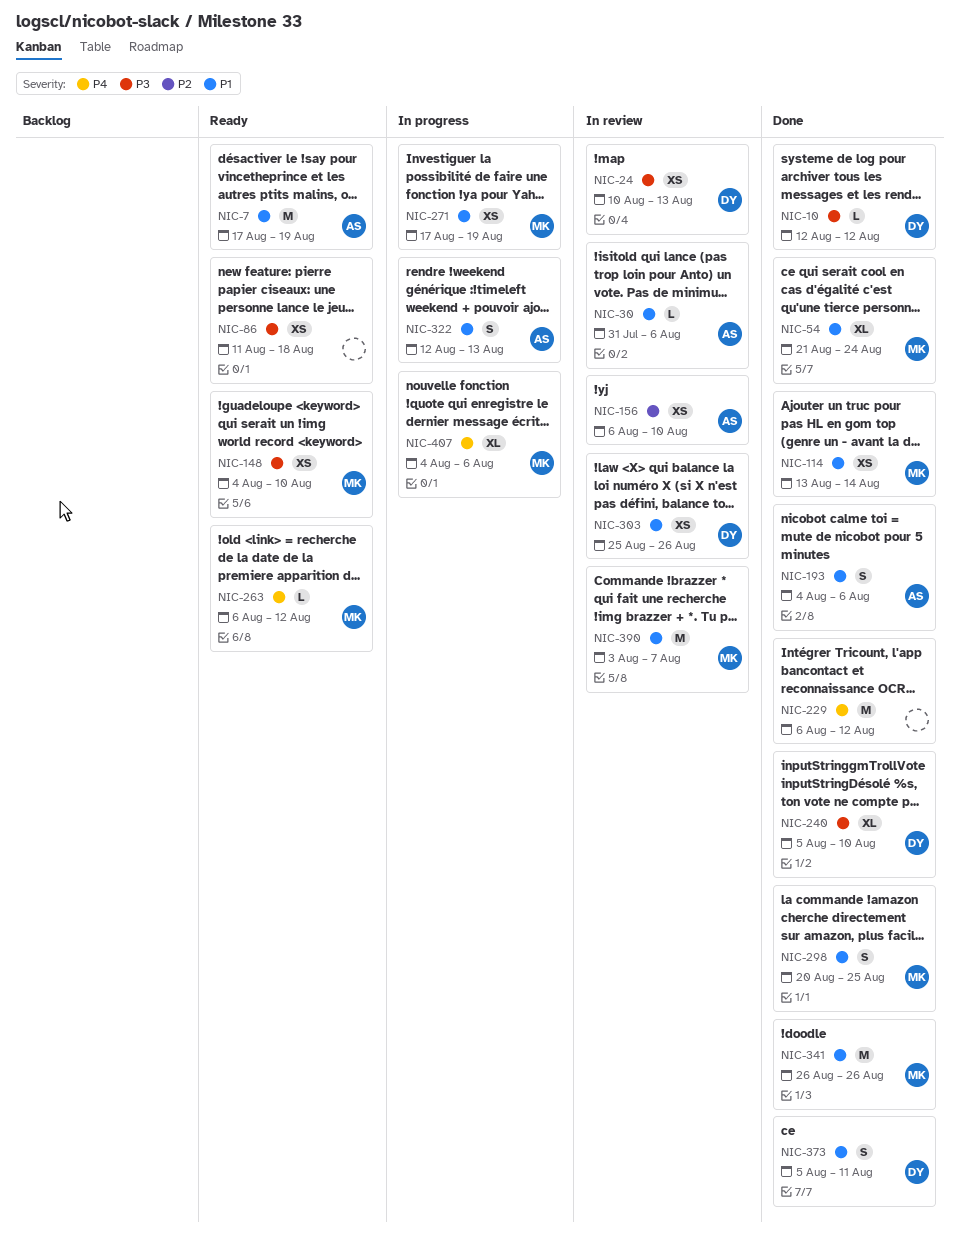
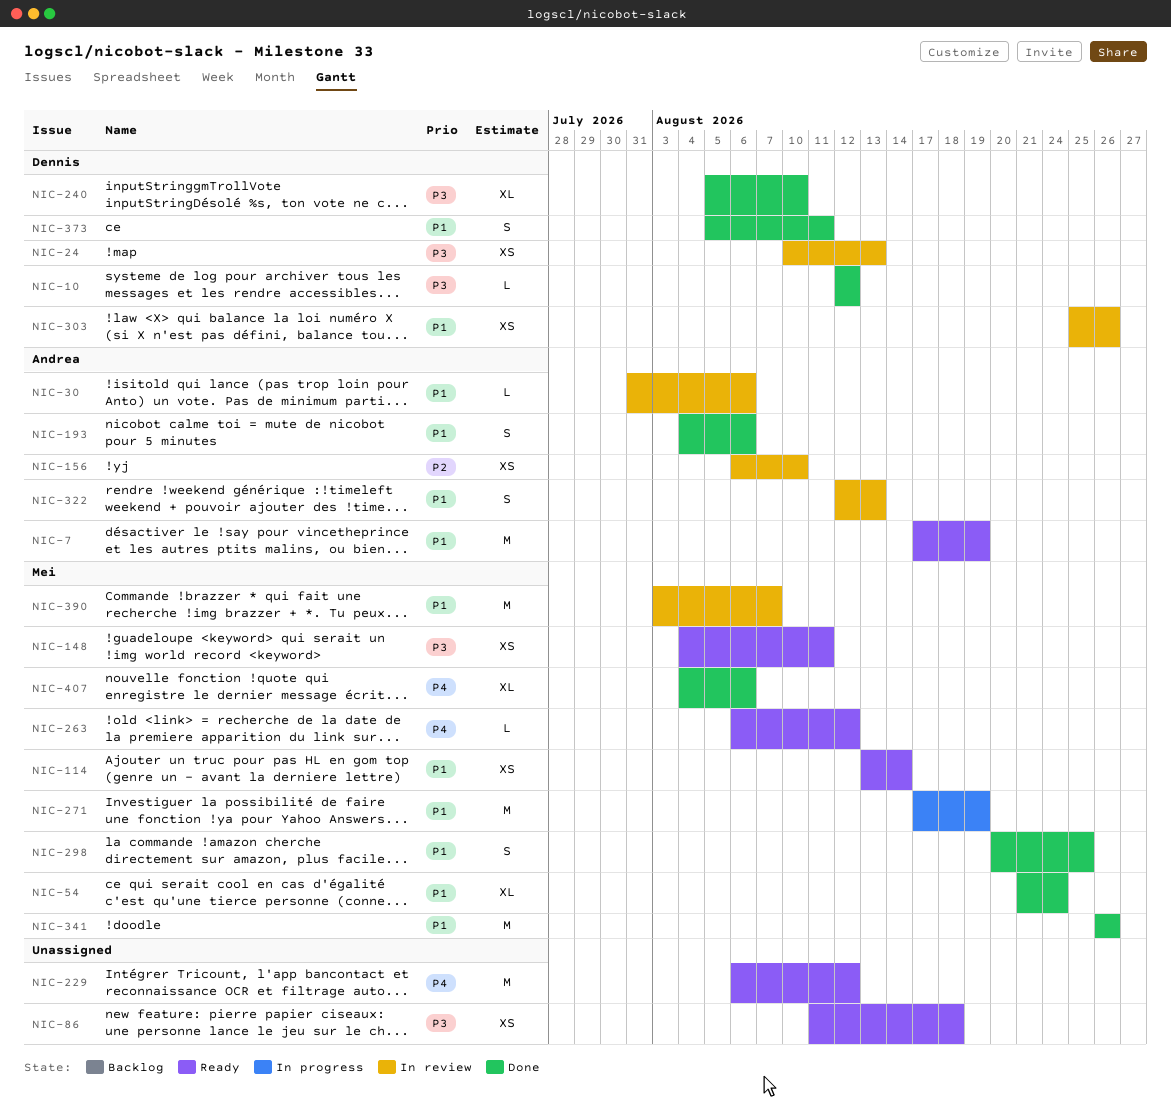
NIC-114, status: Done -> Ready
NIC-148, due: Aug 10 -> Aug 11
NIC-229, status: Done -> Ready
NIC-271, estimate: XS -> M
NIC-322, status: In progress -> In review
NIC-407, status: In progress -> Done

